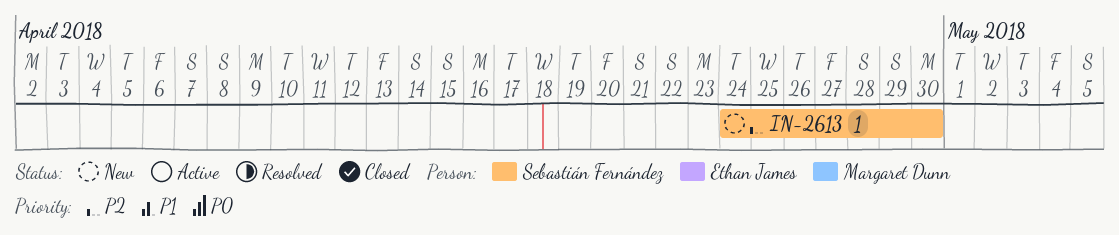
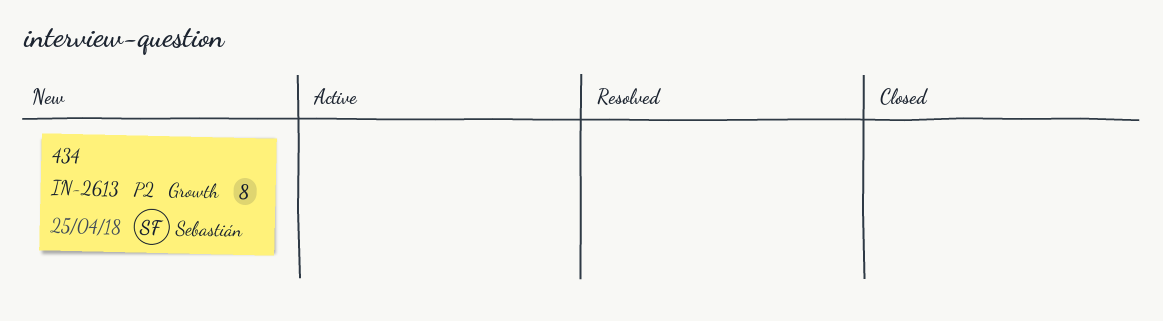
IN-2613, estimate: 1 -> 8
IN-2613, due: Apr 30 -> Apr 25

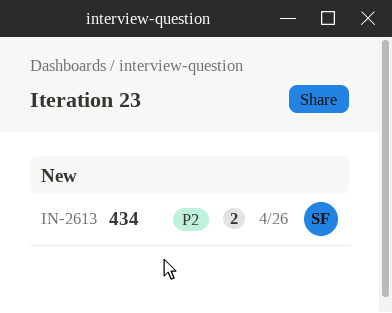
IN-2613, estimate: 8 -> 2
IN-2613, due: Apr 25 -> Apr 26

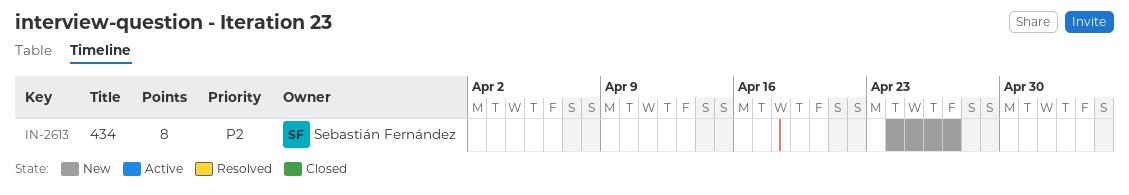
IN-2613, estimate: 2 -> 8
IN-2613, due: Apr 26 -> Apr 27

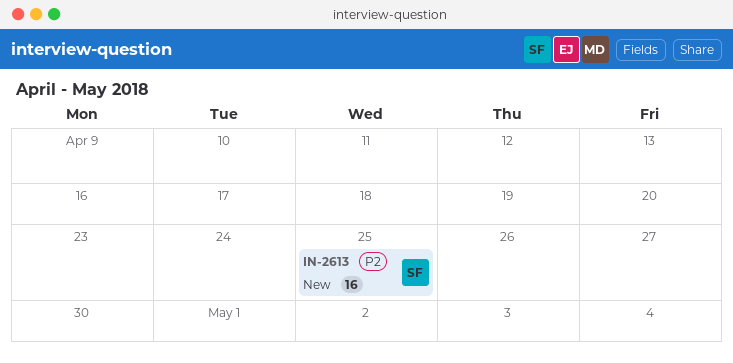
IN-2613, estimate: 8 -> 16
IN-2613, due: Apr 27 -> Apr 25

